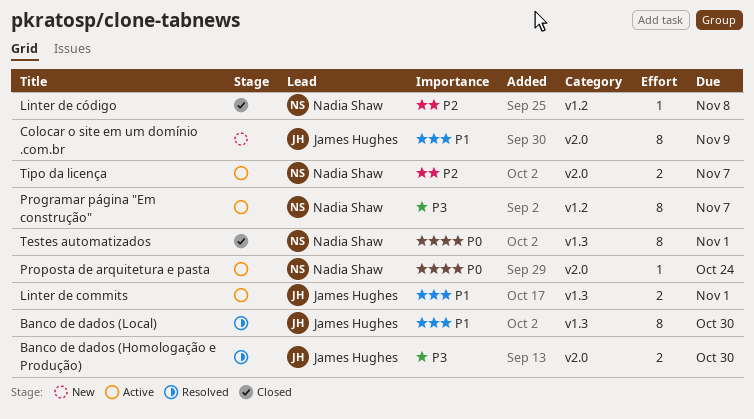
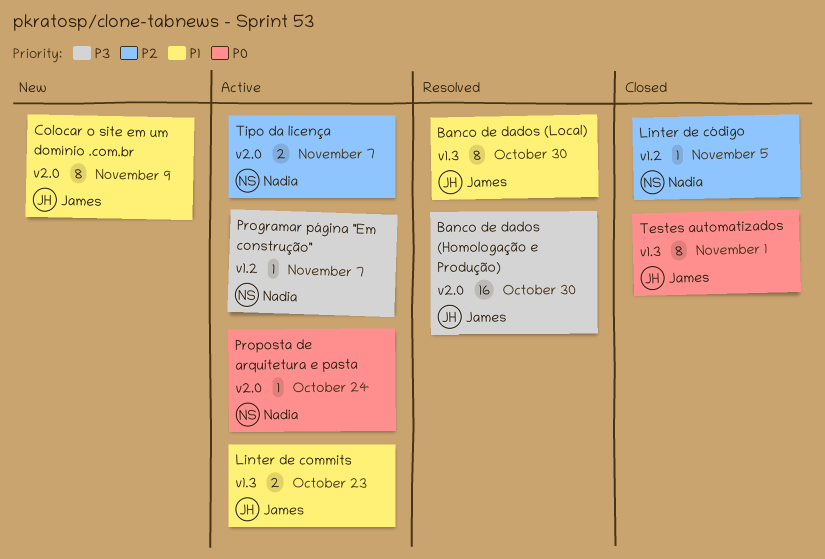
Banco de dados (Homologação e Produção), estimate: 2 -> 16
Linter de commits, due: Nov 1 -> Oct 23
Linter de código, due: Nov 8 -> Nov 5
Programar página "Em construção", estimate: 8 -> 1
Testes automatizados, owner: Nadia Shaw -> James Hughes

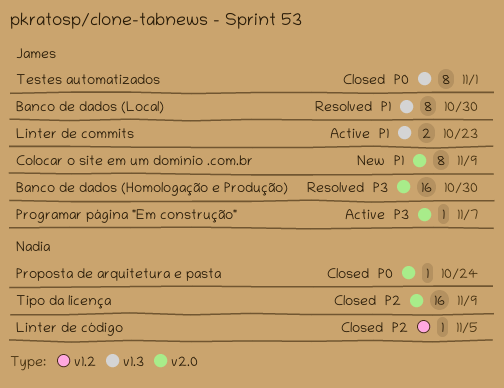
Programar página "Em construção", owner: Nadia -> James
Programar página "Em construção", label: v1.2 -> v2.0
Proposta de arquitetura e pasta, status: Active -> Closed
Tipo da licença, status: Active -> Closed
Tipo da licença, estimate: 2 -> 16
Tipo da licença, due: Nov 7 -> Nov 9

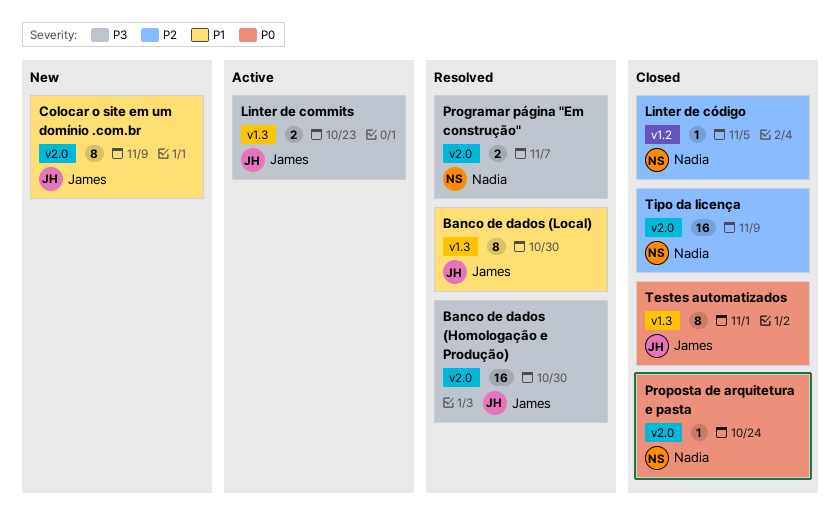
Linter de commits, priority: P1 -> P3
Programar página "Em construção", status: Active -> Resolved
Programar página "Em construção", owner: James -> Nadia
Programar página "Em construção", estimate: 1 -> 2

